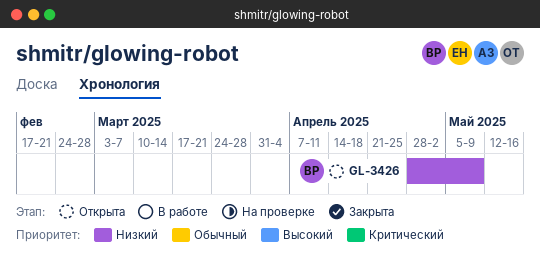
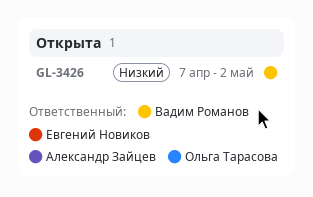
GL-3426, start: Apr 28 -> Apr 7
GL-3426, due: May 9 -> May 2

